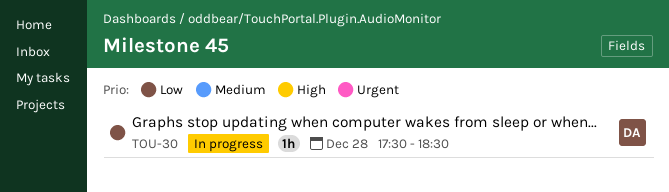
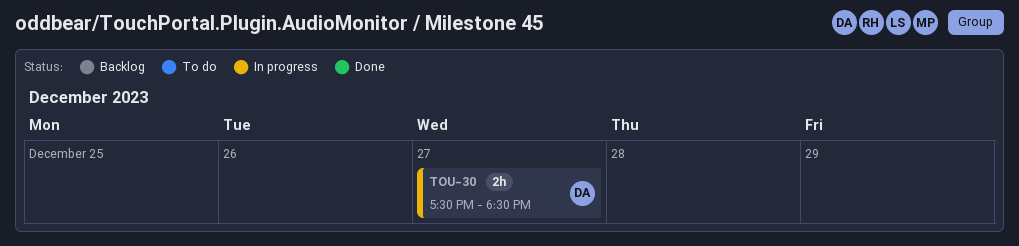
TOU-30, estimate: 1h -> 2h
TOU-30, day: Dec 28 -> Dec 27

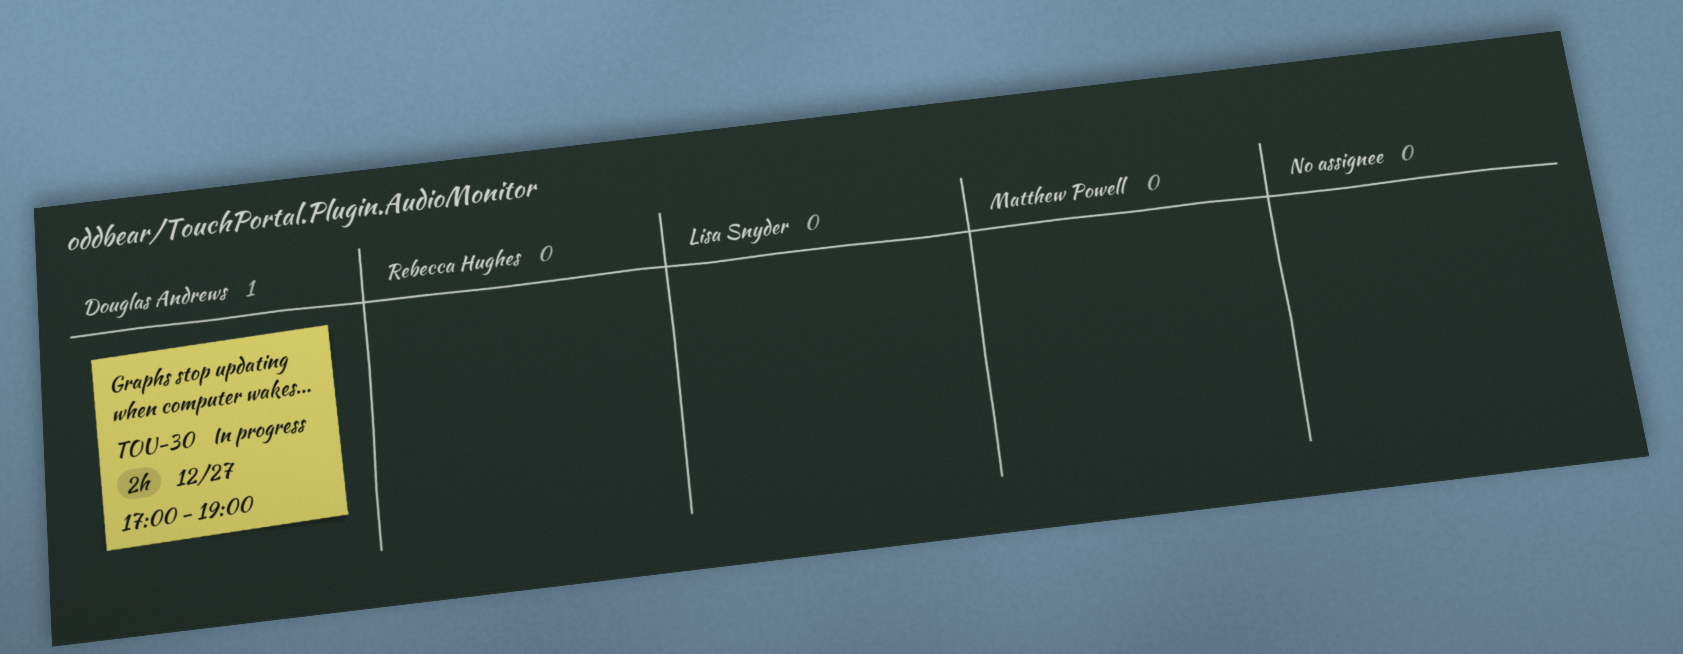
TOU-30, begins: 17:30 -> 17:00
TOU-30, ends: 18:30 -> 19:00

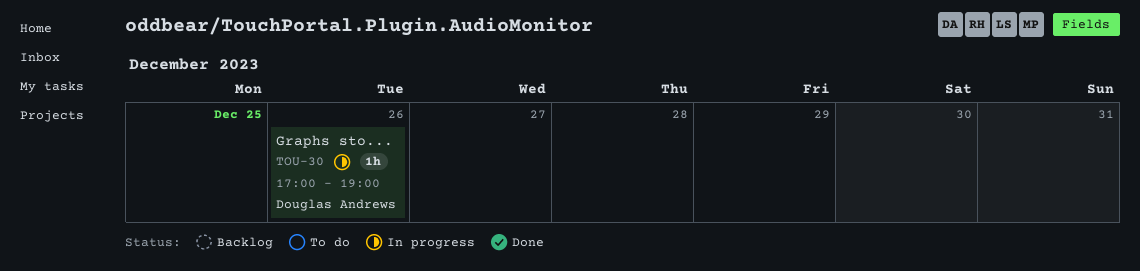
TOU-30, estimate: 2h -> 1h
TOU-30, day: Dec 27 -> Dec 26

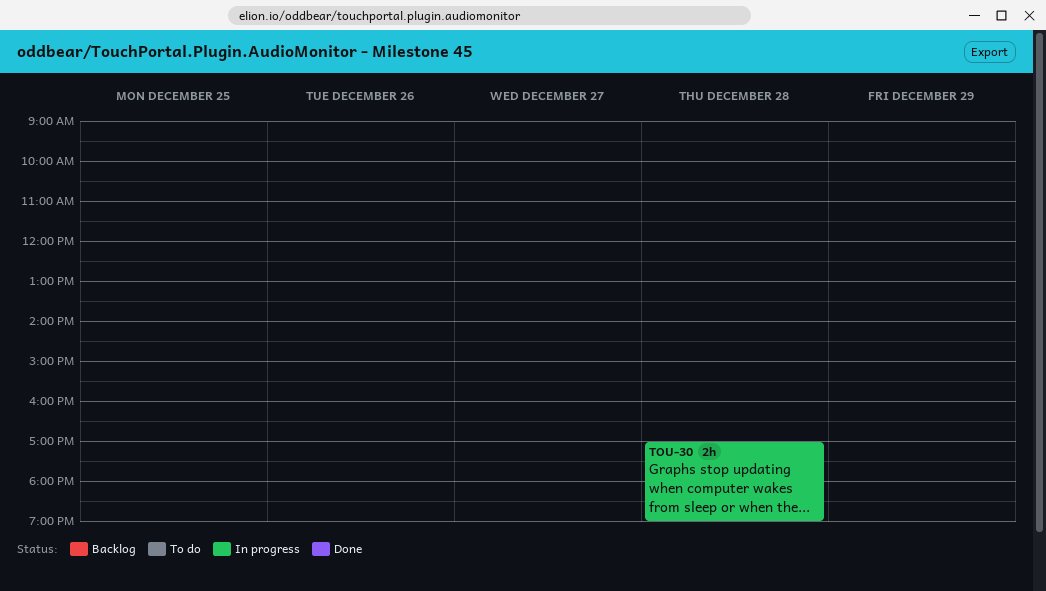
TOU-30, estimate: 1h -> 2h
TOU-30, day: Dec 26 -> Dec 28

